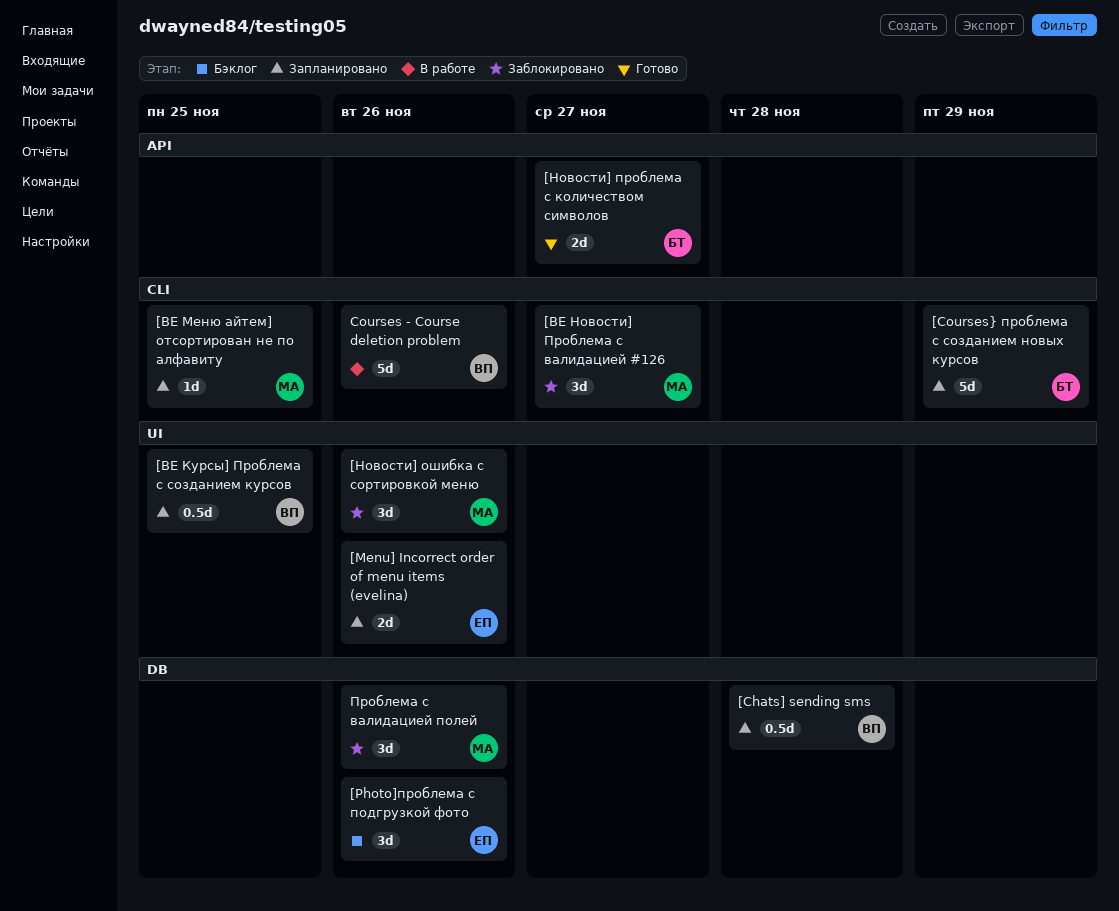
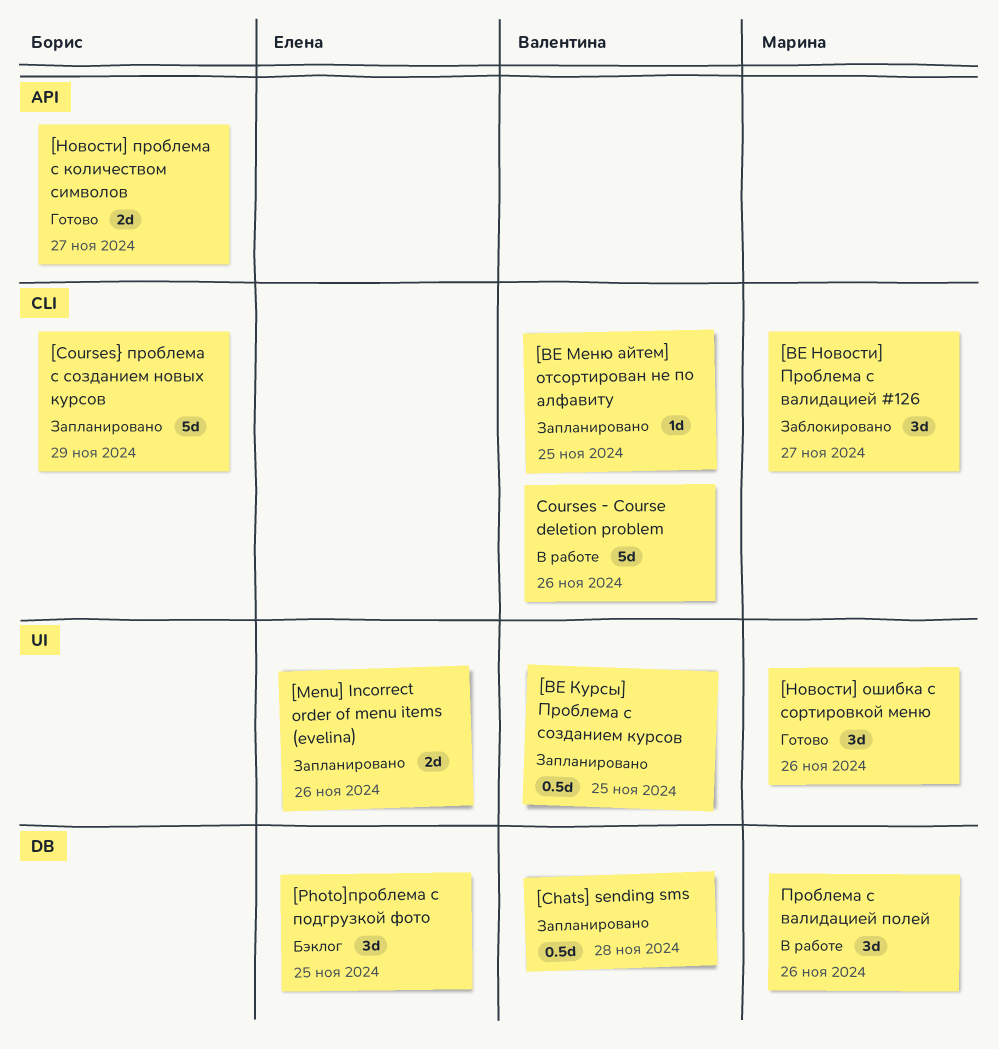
[BE Меню айтем] отсортирован не по алфавиту, owner: Марина -> Валентина
[Photo]проблема с подгрузкой фото, due: Nov 26 -> Nov 25
[Новости] ошибка с сортировкой меню, status: Заблокировано -> Готово
Проблема с валидацией полей, status: Заблокировано -> В работе

